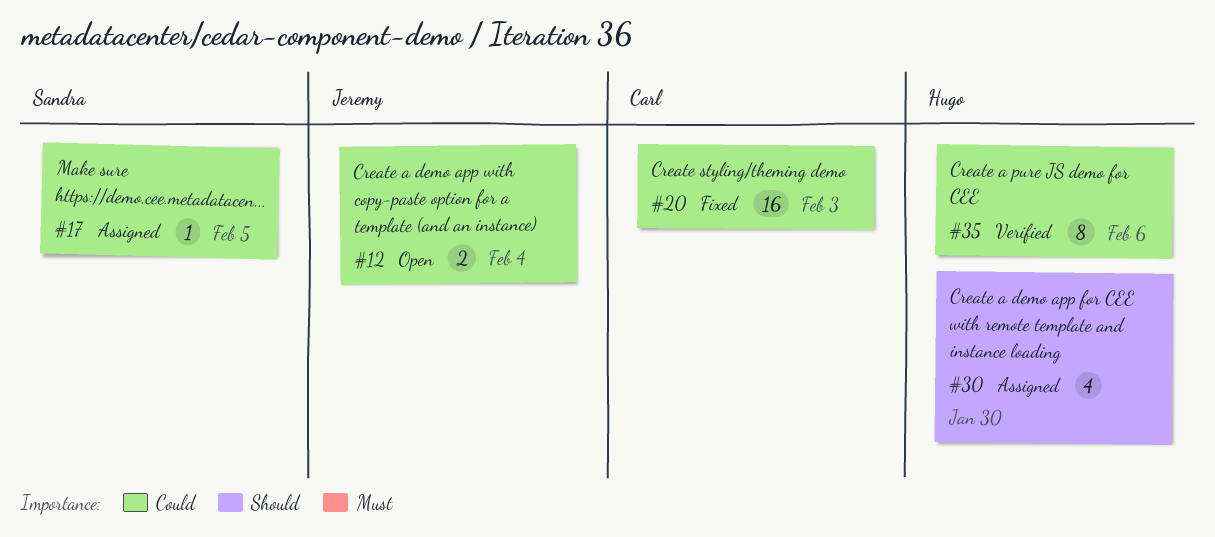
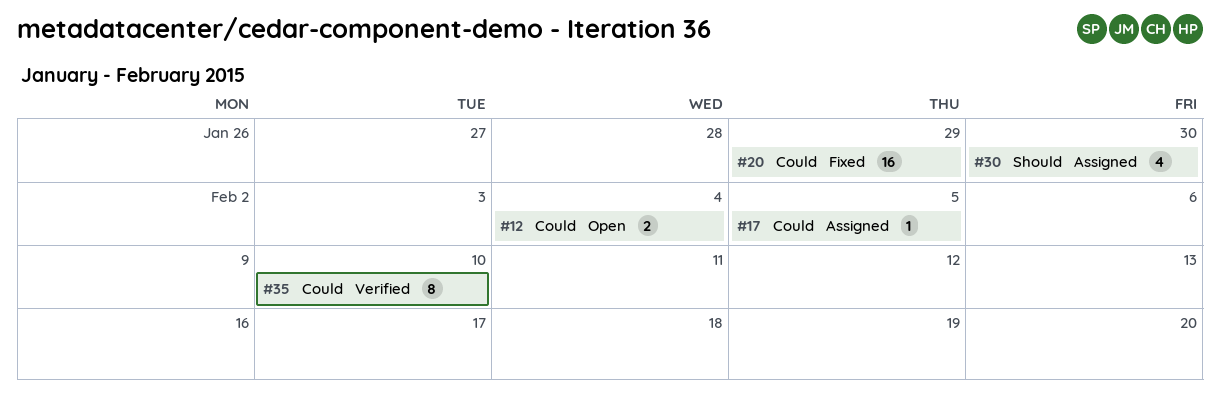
#20, due: Feb 3 -> Jan 29
#35, due: Feb 6 -> Feb 10

